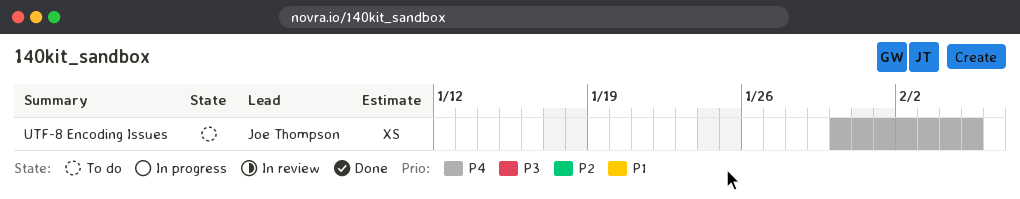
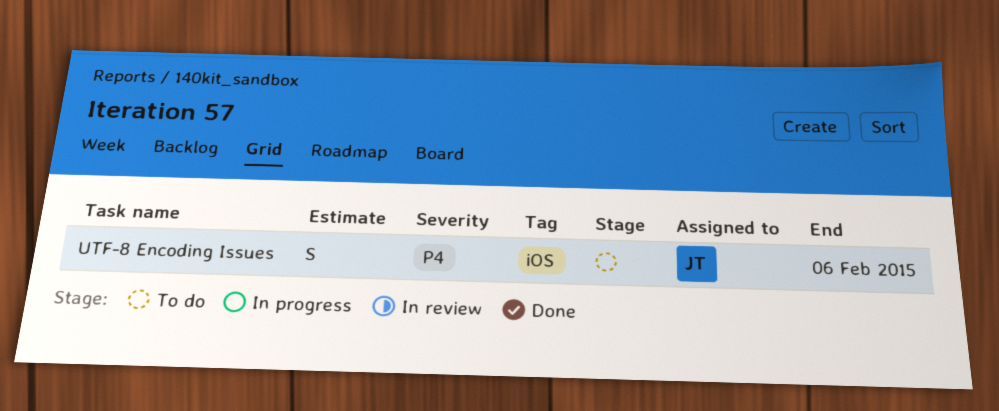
UTF-8 Encoding Issues, estimate: XS -> S
UTF-8 Encoding Issues, due: Feb 5 -> Feb 6

